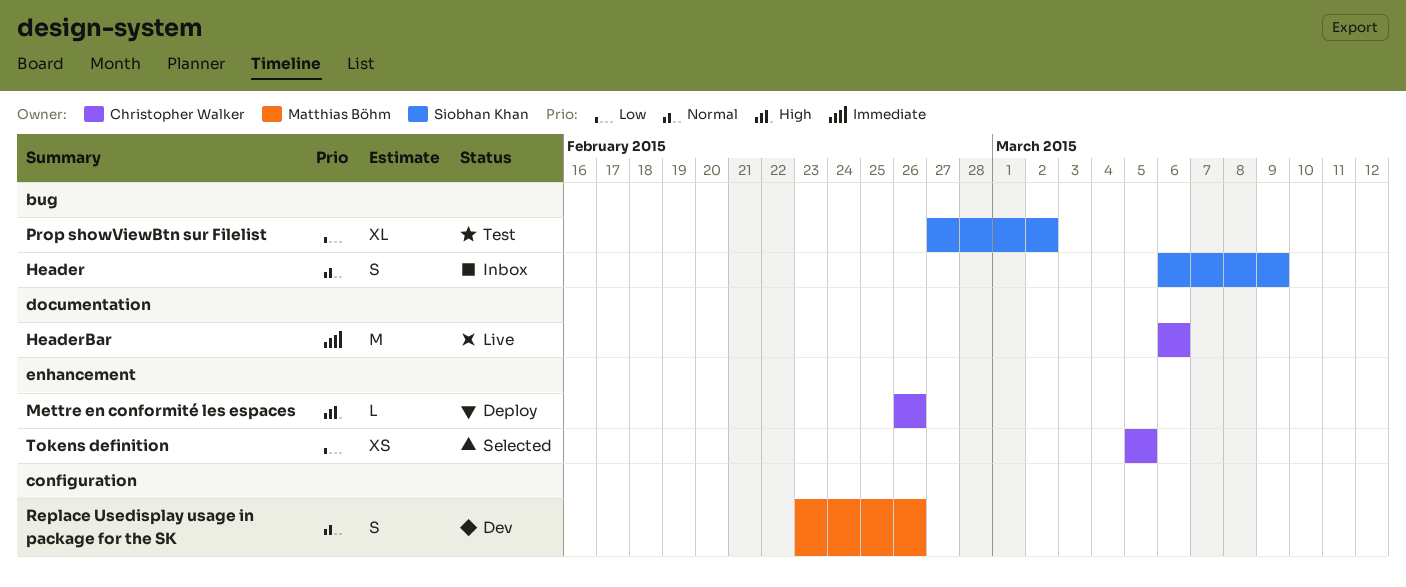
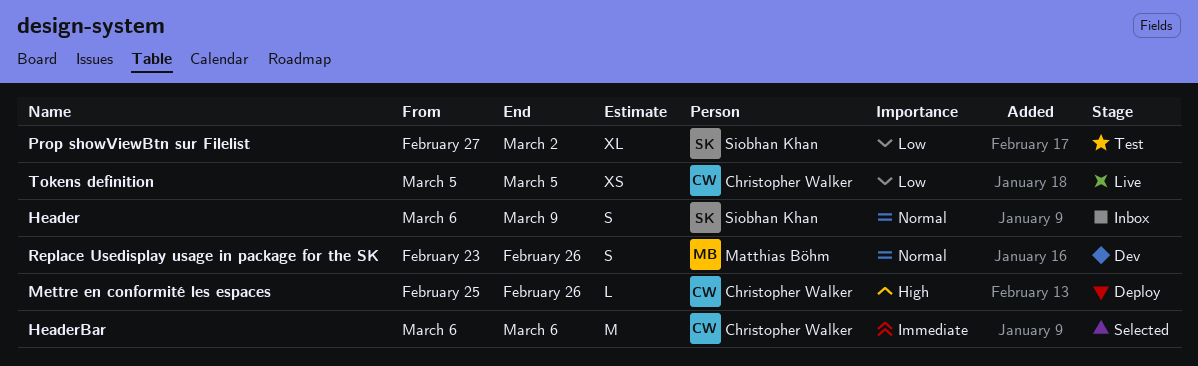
HeaderBar, status: Live -> Selected
Mettre en conformité les espaces, start: Feb 26 -> Feb 25
Tokens definition, status: Selected -> Live

